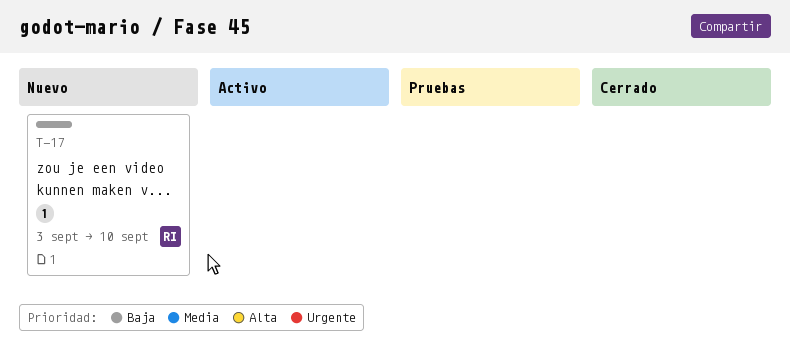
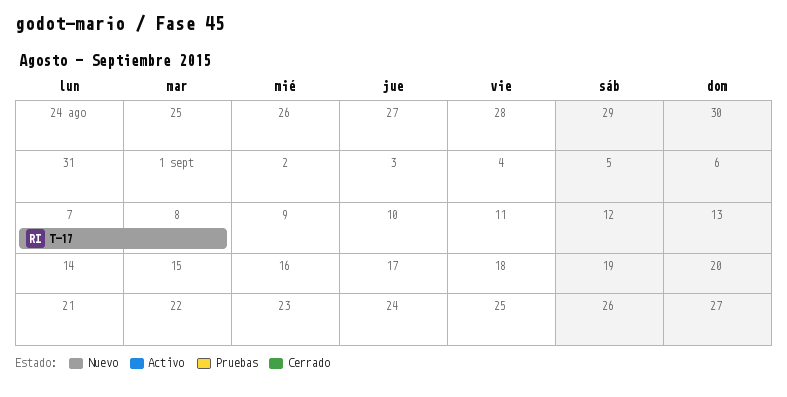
T-17, start: Sep 3 -> Sep 7
T-17, due: Sep 10 -> Sep 8

